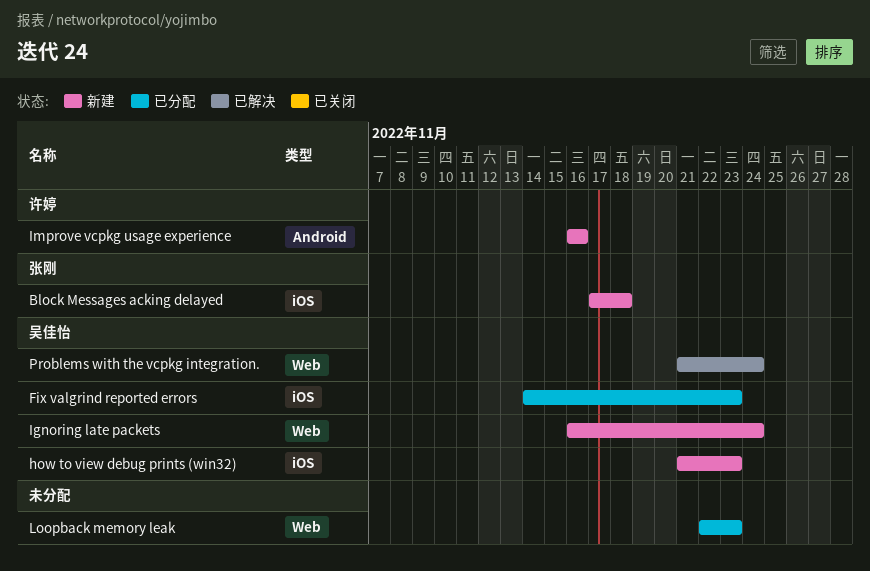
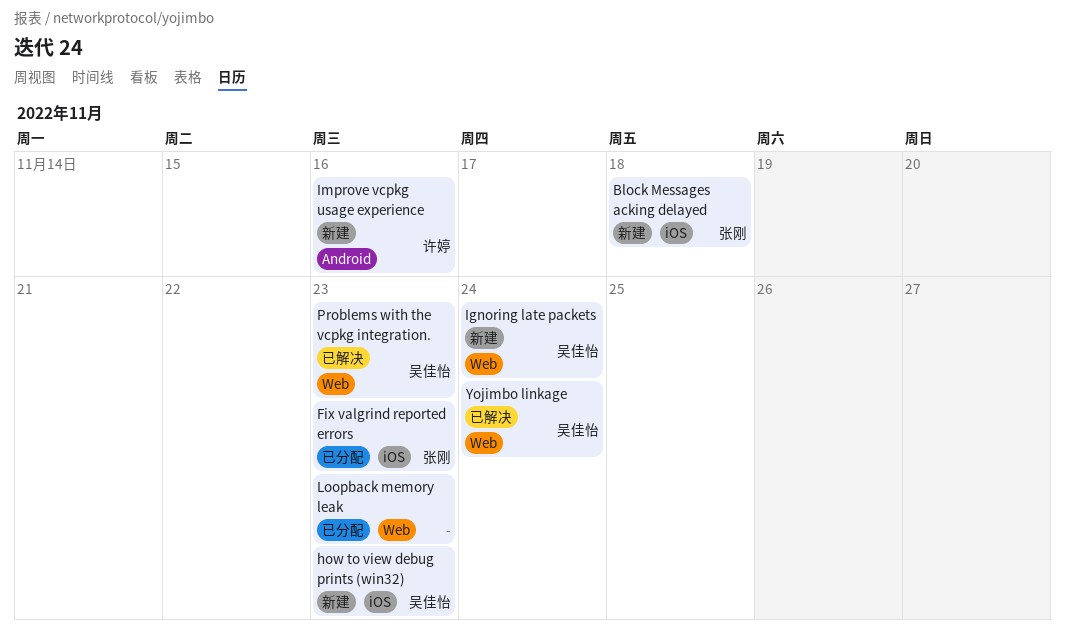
Fix valgrind reported errors, owner: 吴佳怡 -> 张刚
Problems with the vcpkg integration., due: Nov 24 -> Nov 23
Yojimbo linkage: none -> present

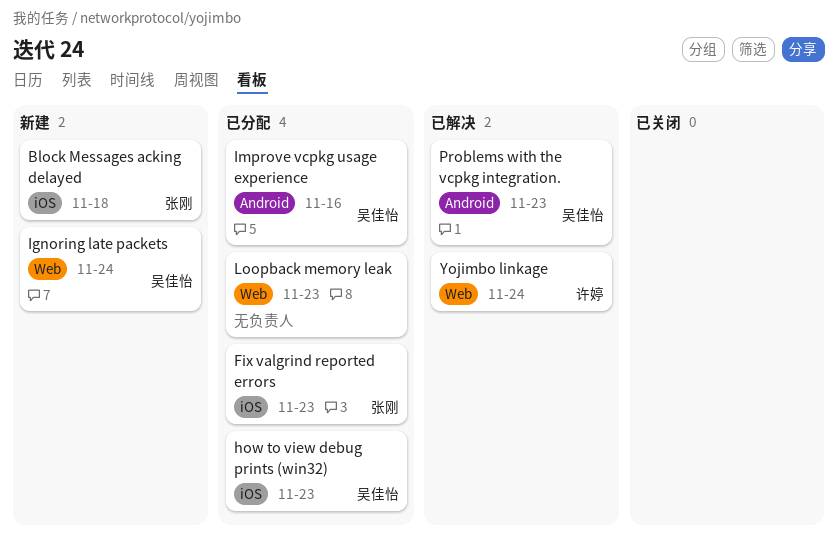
how to view debug prints (win32), status: 新建 -> 已分配
Improve vcpkg usage experience, status: 新建 -> 已分配
Improve vcpkg usage experience, owner: 许婷 -> 吴佳怡
Problems with the vcpkg integration., label: Web -> Android
Yojimbo linkage, owner: 吴佳怡 -> 许婷

